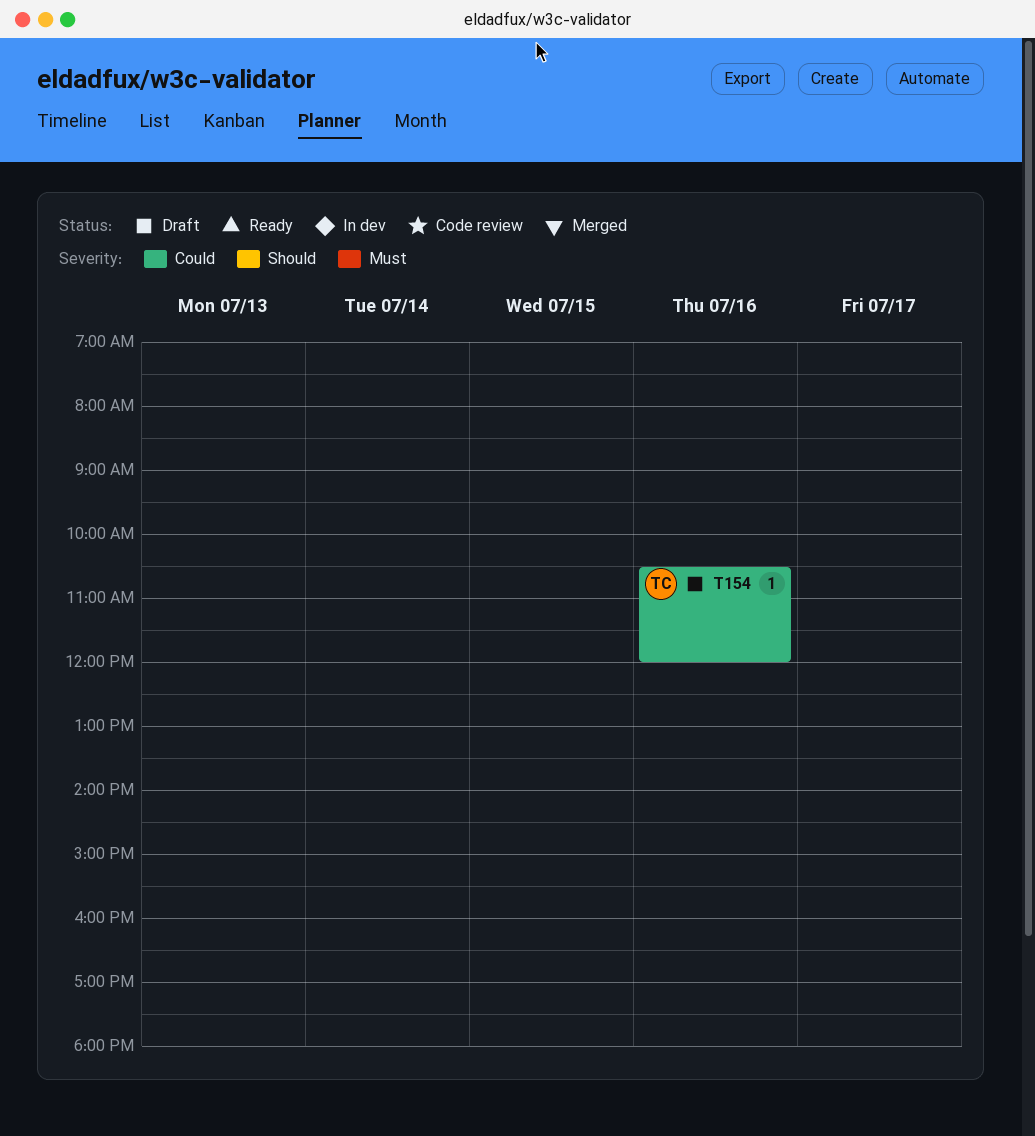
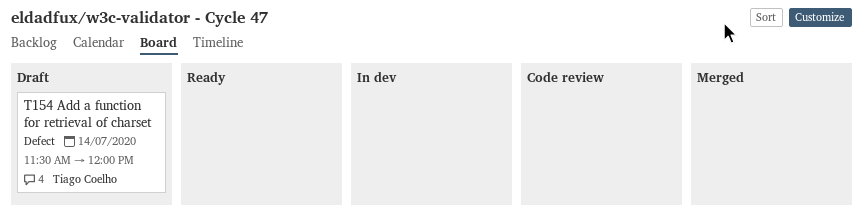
T154, day: Jul 16 -> Jul 14
T154, begins: 10:30 -> 11:30

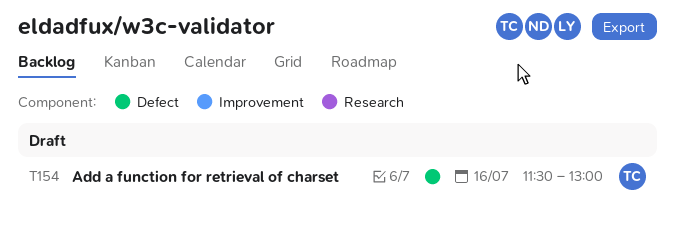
T154, day: Jul 14 -> Jul 16
T154, ends: 12:00 -> 13:00

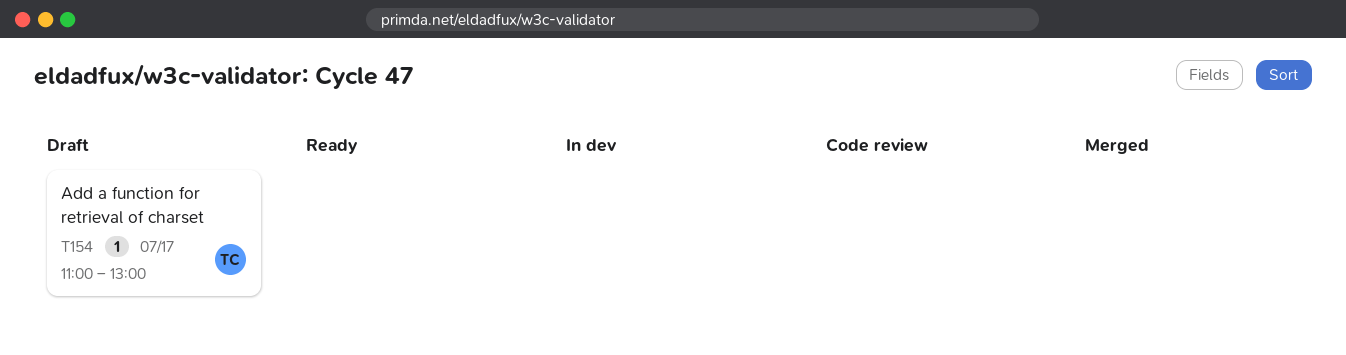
T154, day: Jul 16 -> Jul 17
T154, begins: 11:30 -> 11:00

